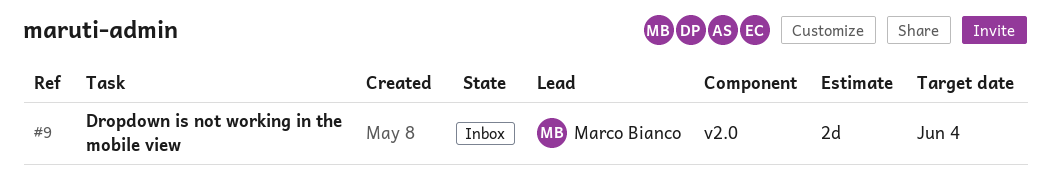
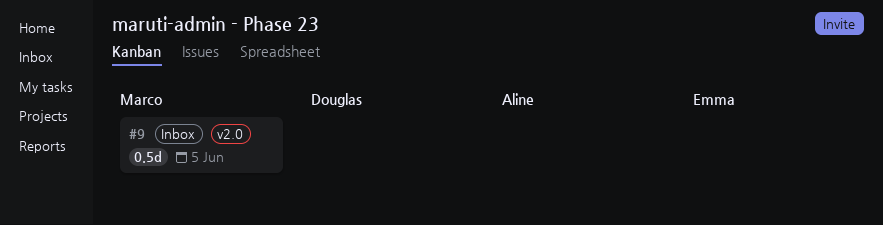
#9, estimate: 2d -> 0.5d
#9, due: Jun 4 -> Jun 5

